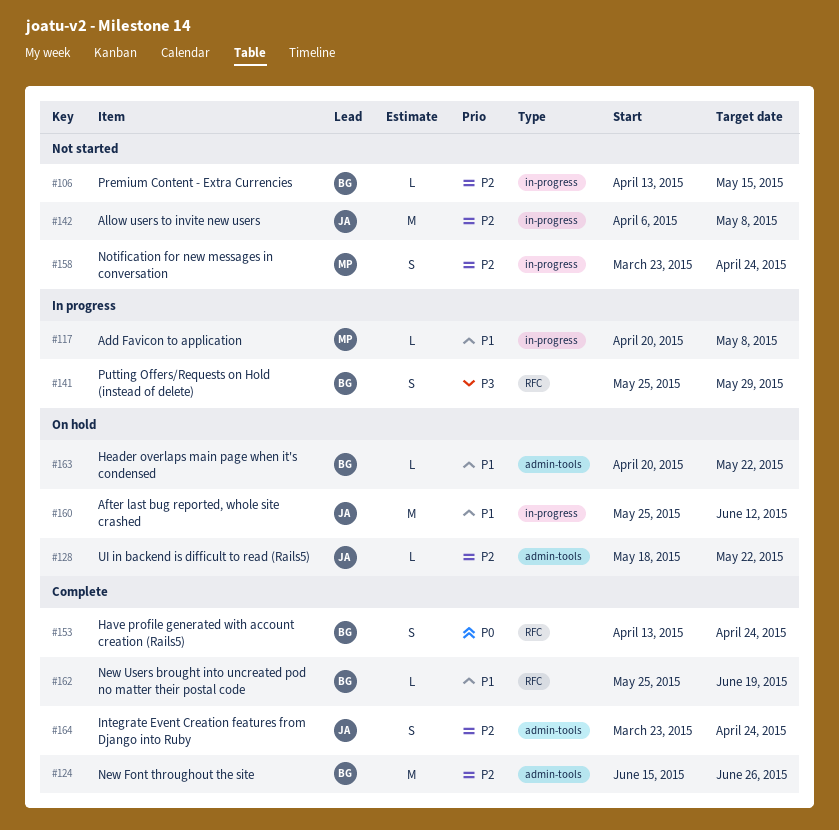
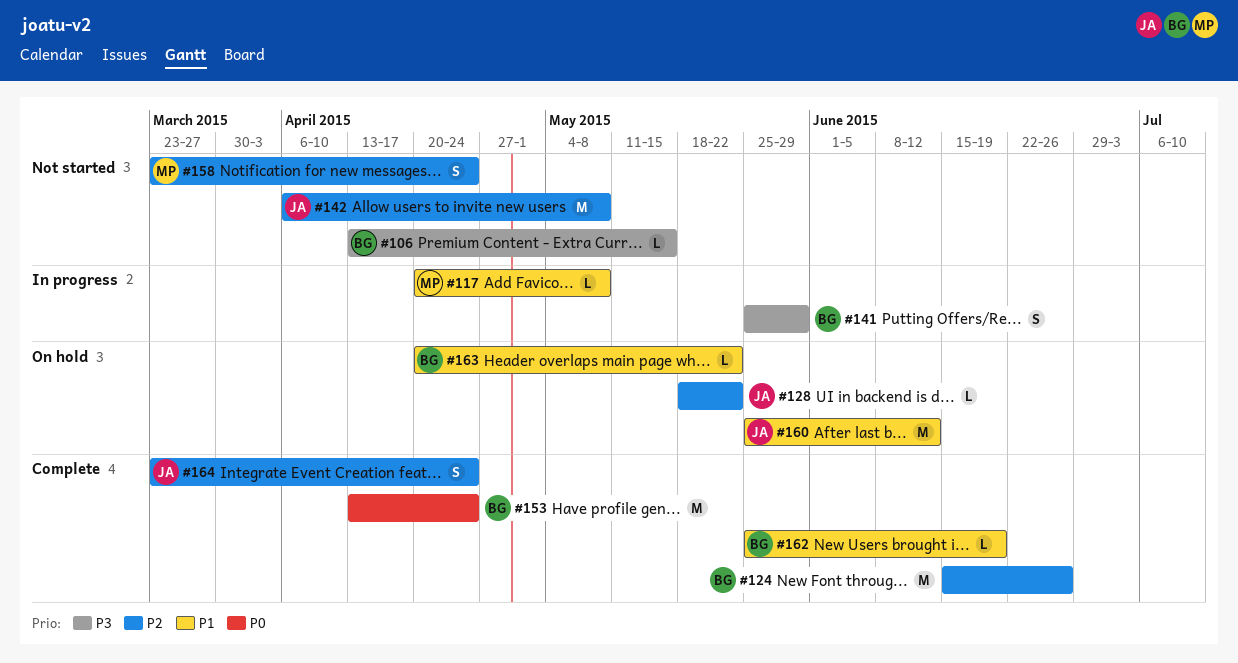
#106, priority: P2 -> P3
#153, estimate: S -> M

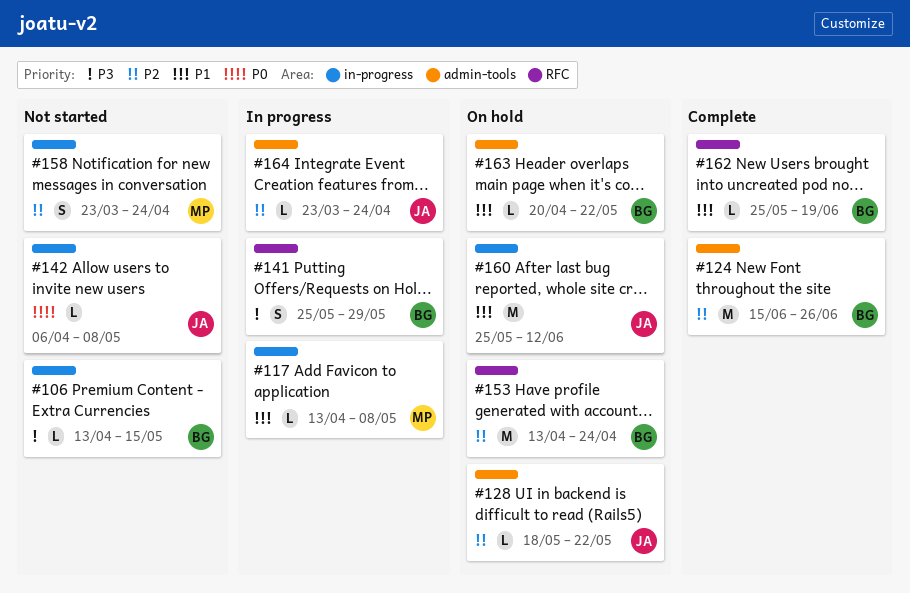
#117, start: Apr 20 -> Apr 13
#142, priority: P2 -> P0
#142, estimate: M -> L
#153, status: Complete -> On hold
#153, priority: P0 -> P2
#164, status: Complete -> In progress
#164, estimate: S -> L

